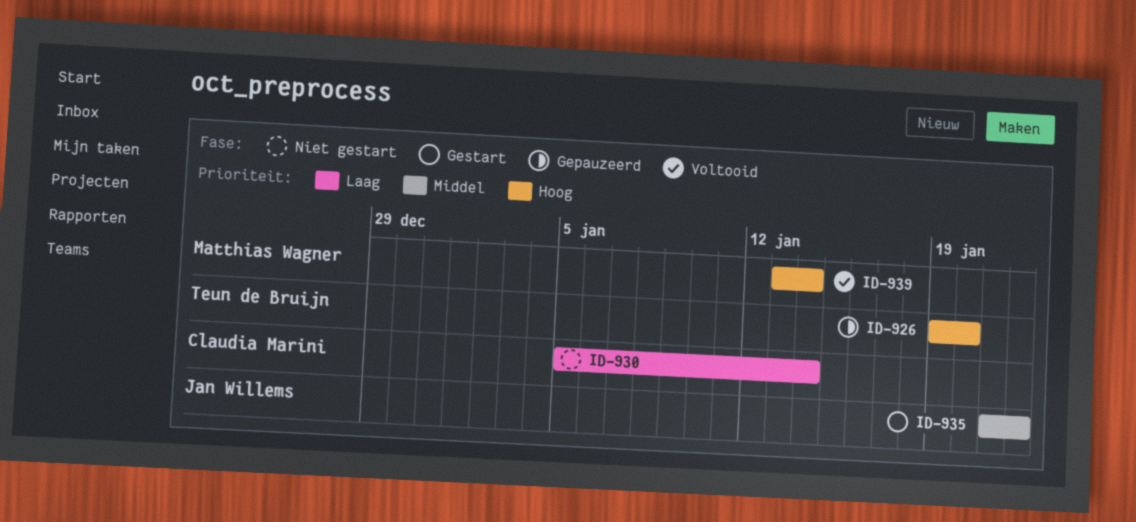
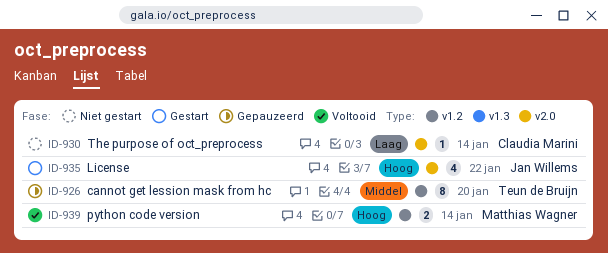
ID-926, priority: Hoog -> Middel
ID-935, priority: Middel -> Hoog

